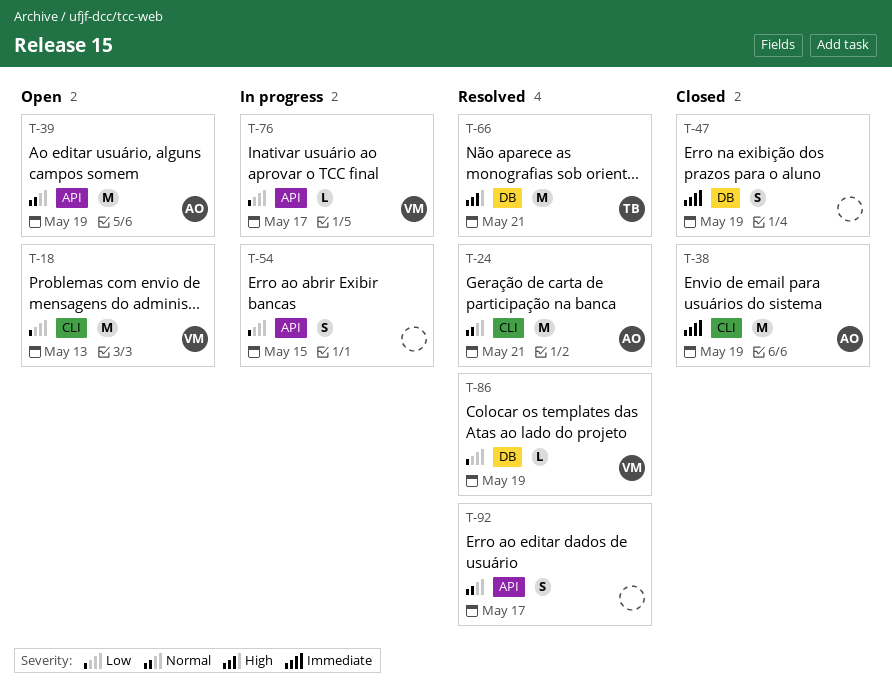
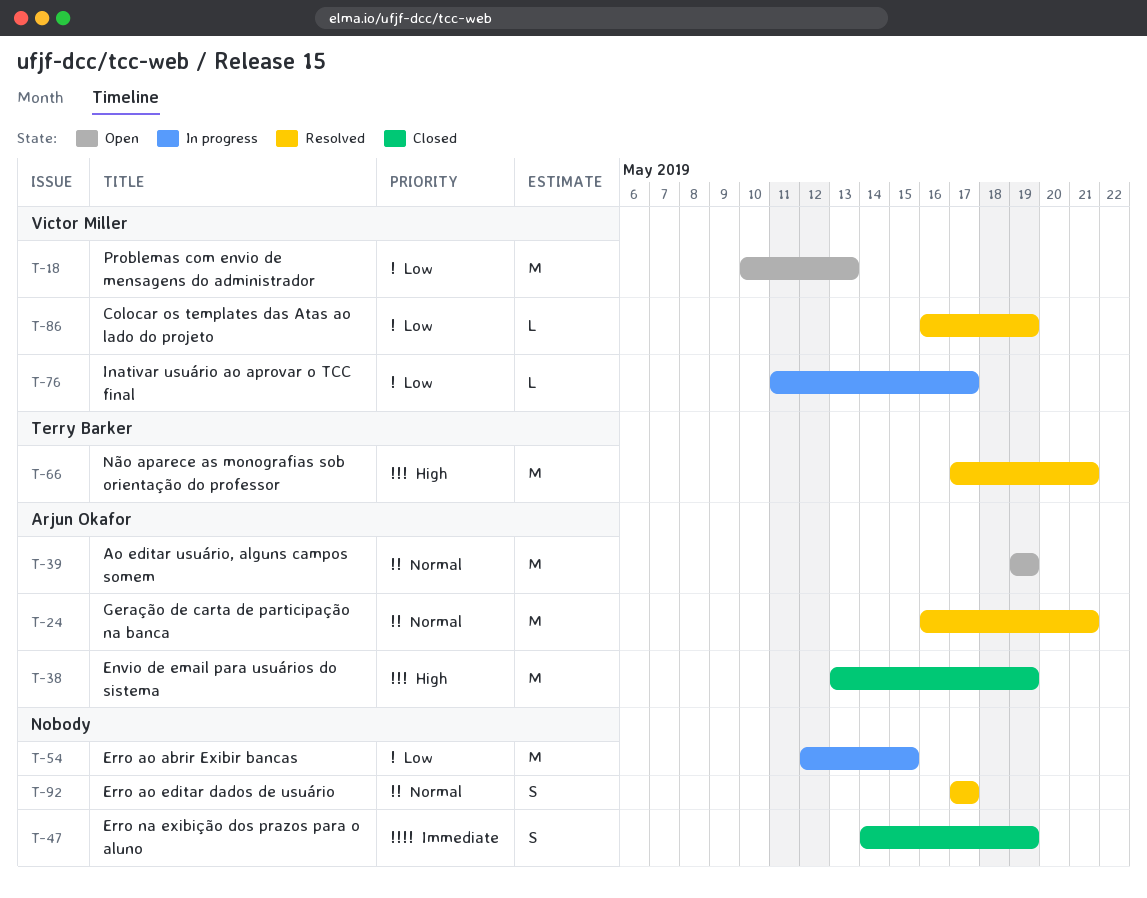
T-38, priority: Immediate -> High
T-54, estimate: S -> M

